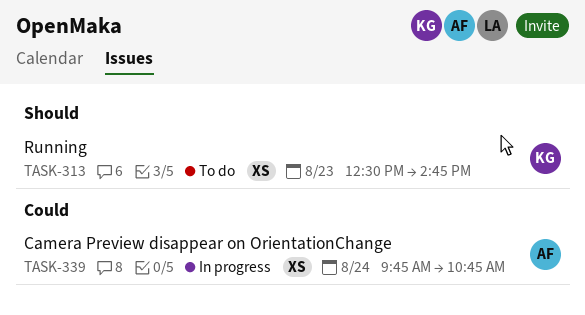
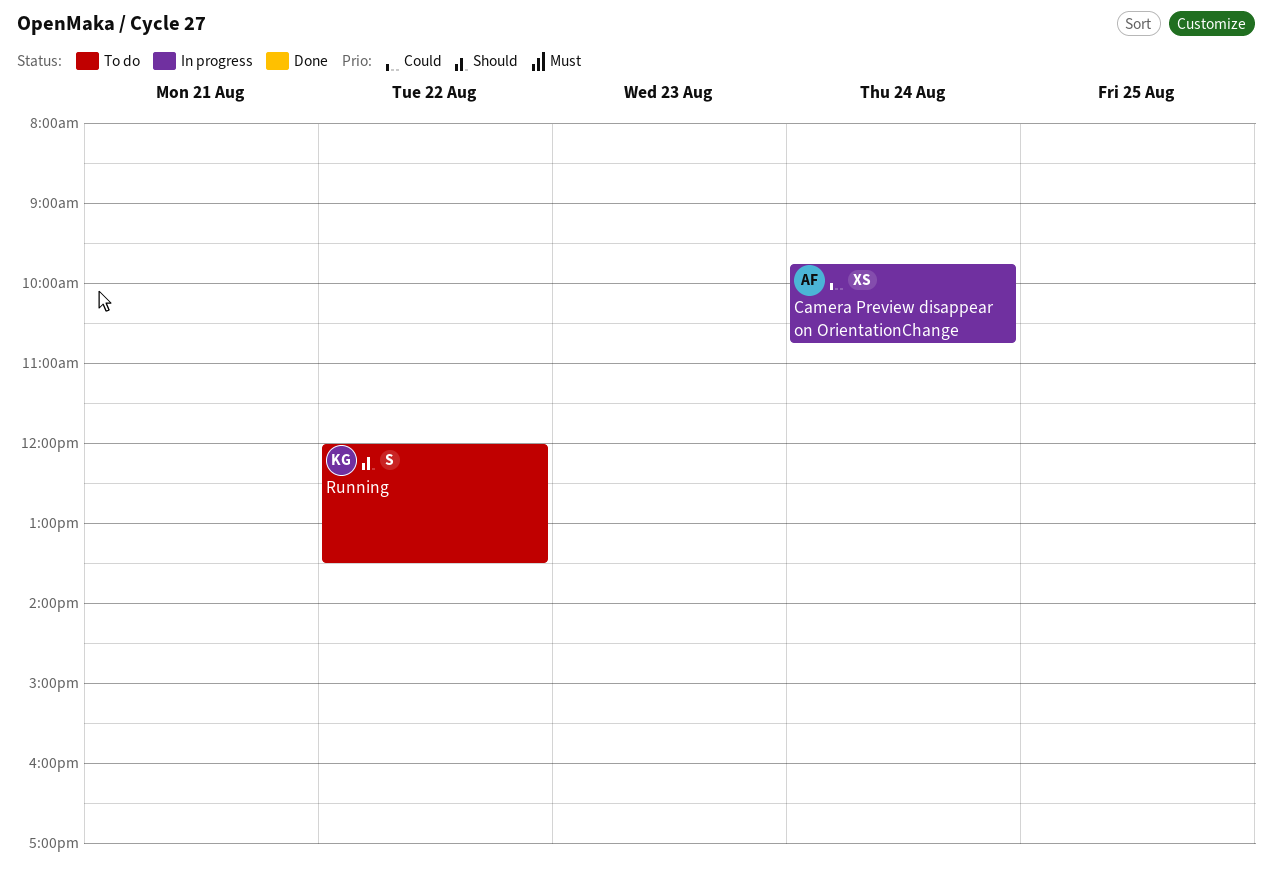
Running, estimate: XS -> S
Running, day: Aug 23 -> Aug 22
Running, begins: 12:30 -> 12:00
Running, ends: 14:45 -> 13:30

